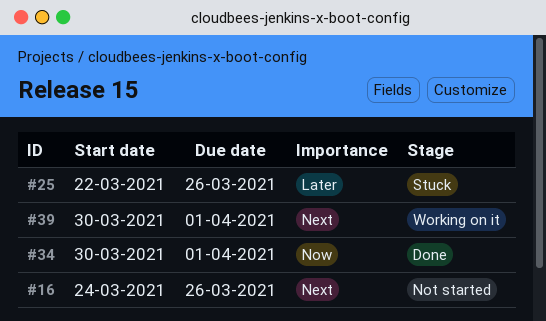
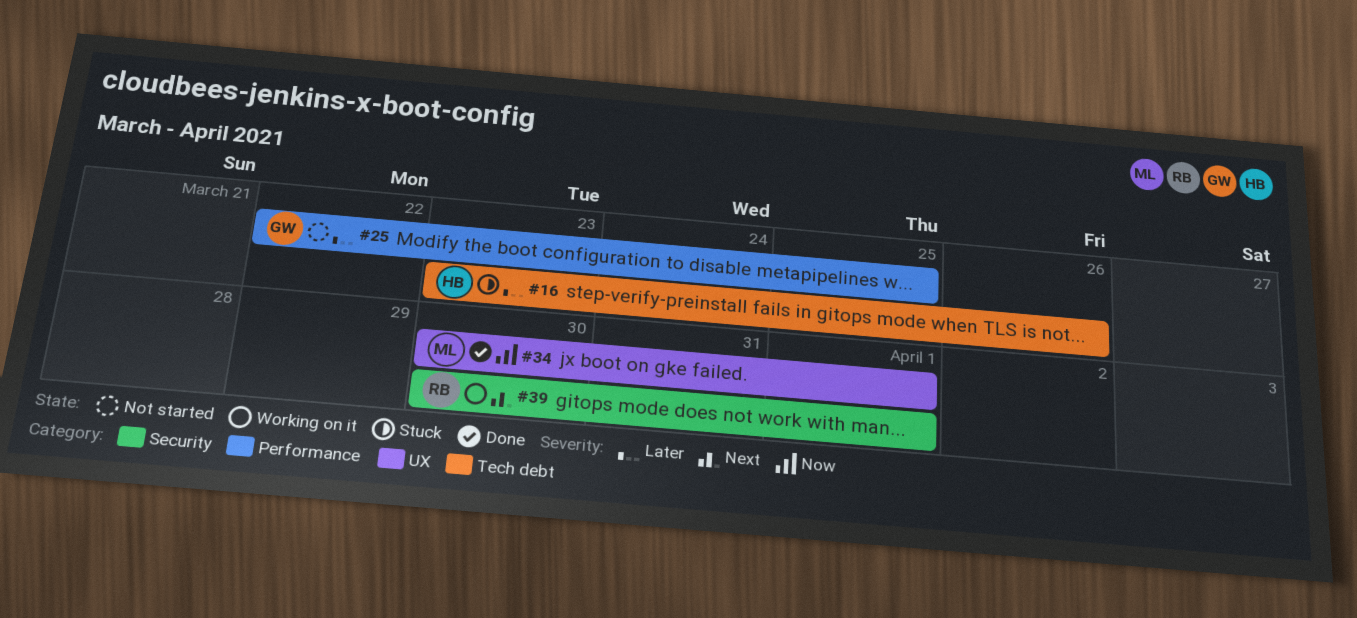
#16, status: Not started -> Stuck
#16, priority: Next -> Later
#16, start: Mar 24 -> Mar 23
#25, status: Stuck -> Not started
#25, due: Mar 26 -> Mar 25

